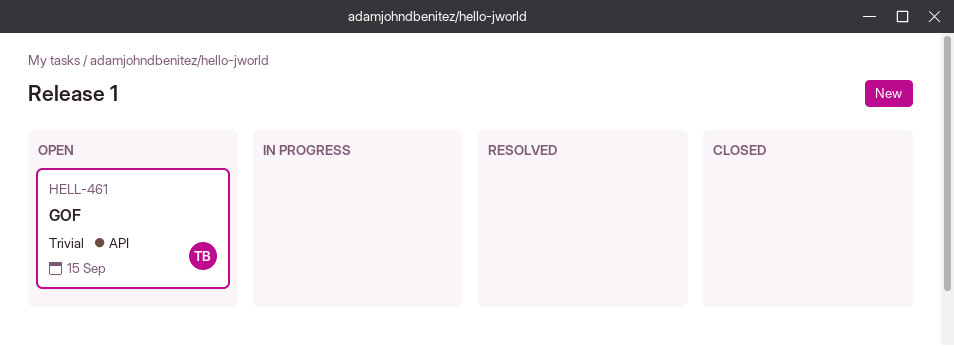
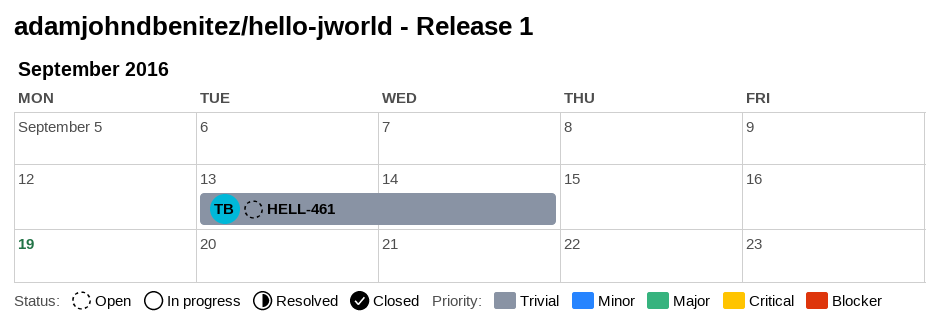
HELL-461, due: Sep 15 -> Sep 14

